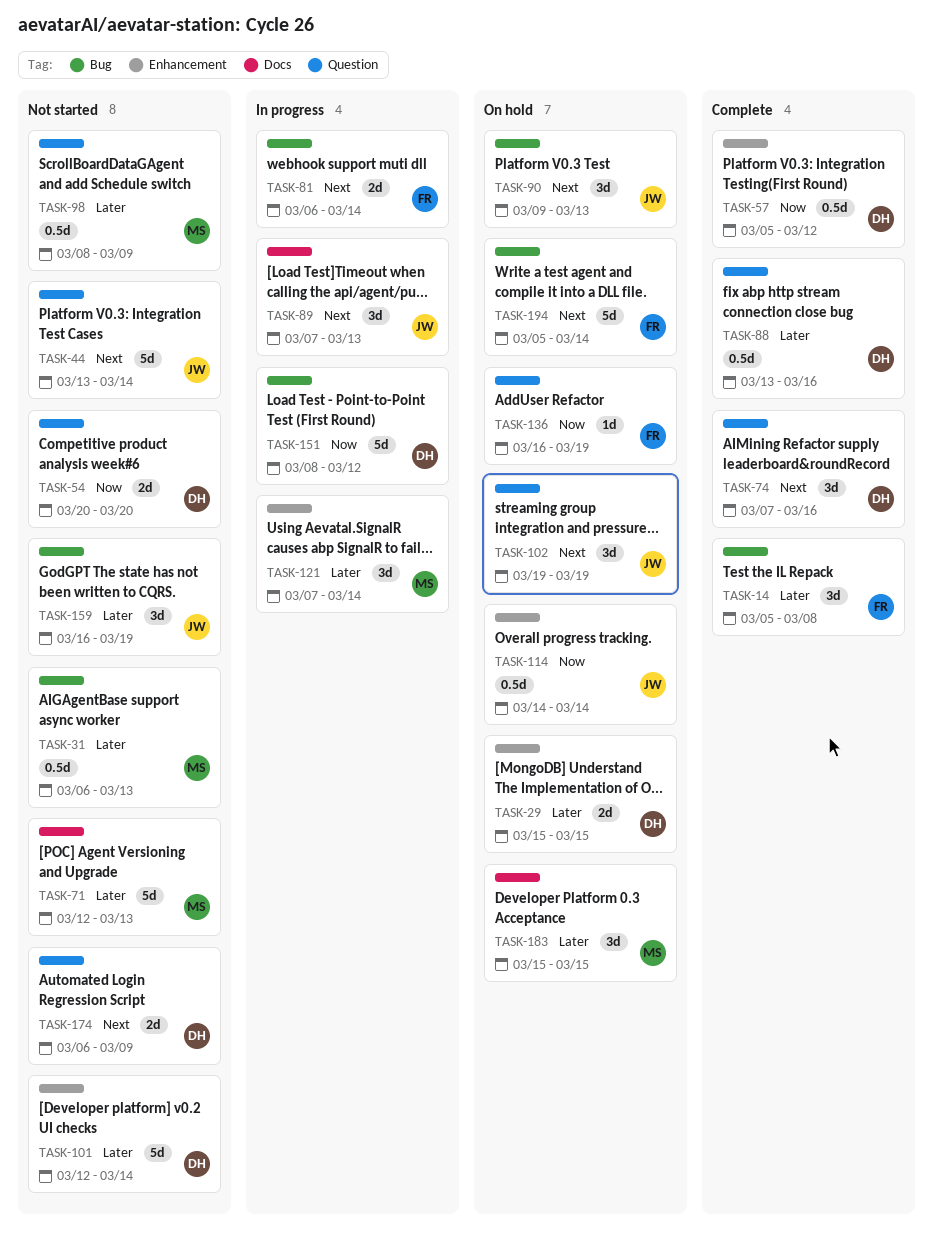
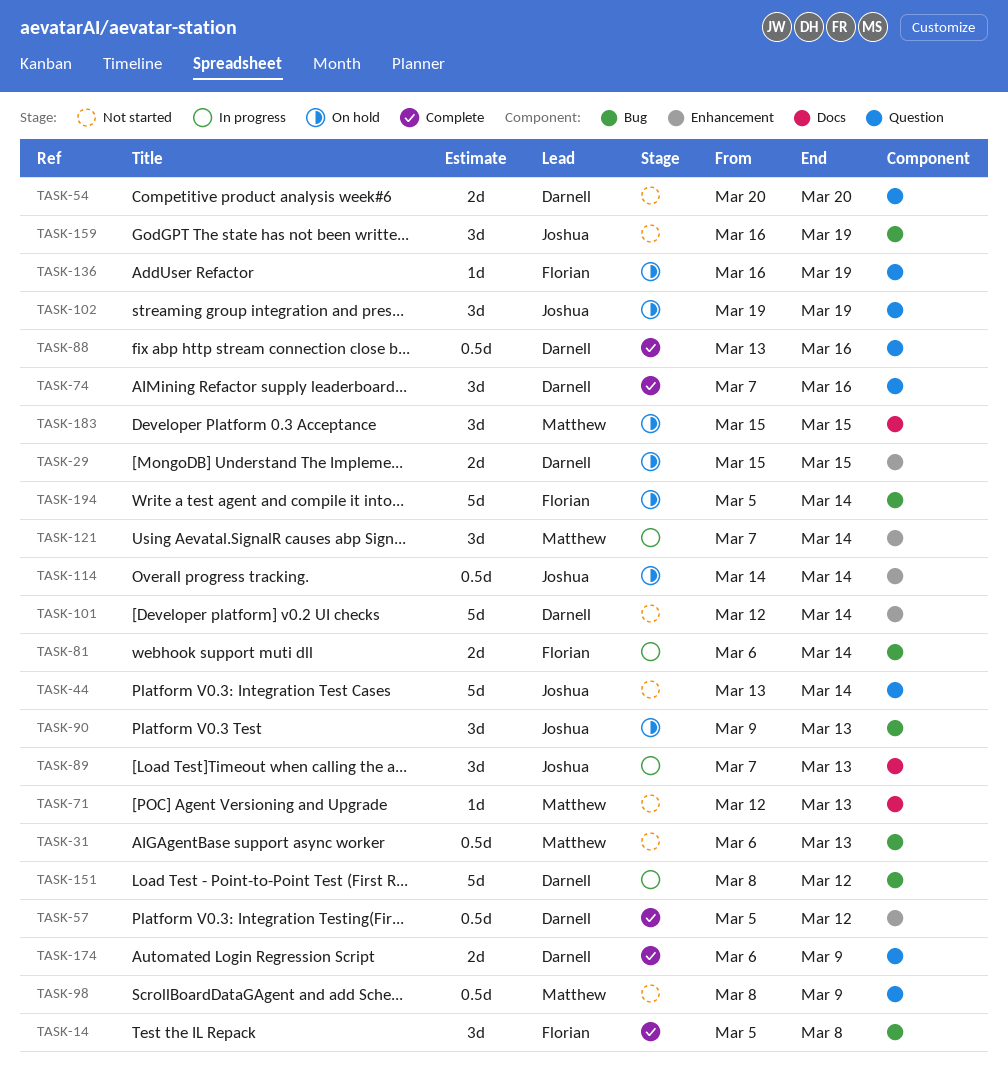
TASK-71, estimate: 5d -> 1d
TASK-174, status: Not started -> Complete

